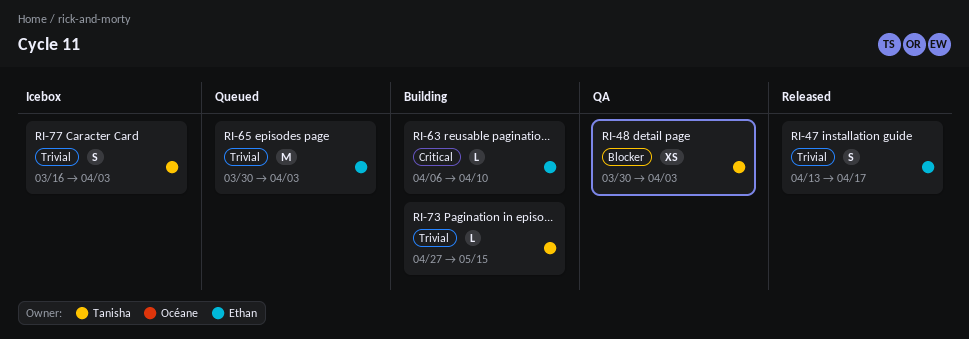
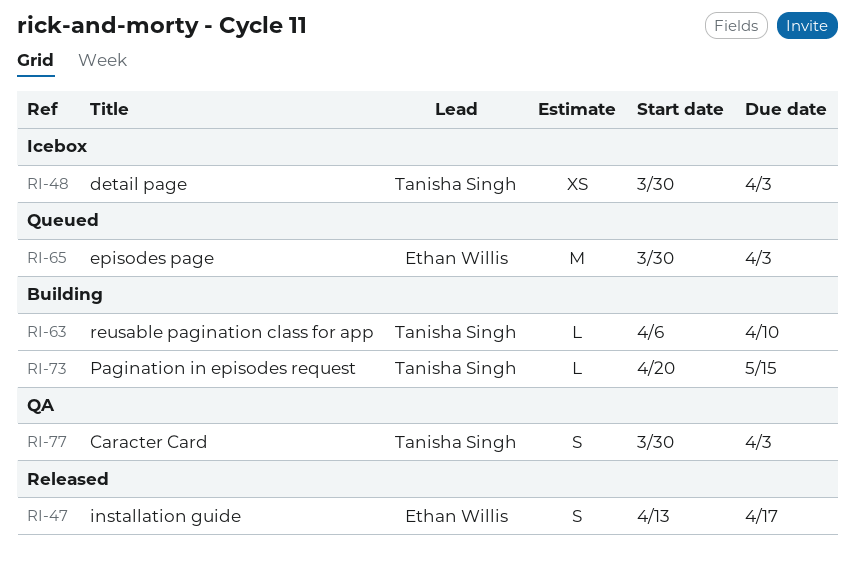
RI-48, status: QA -> Icebox
RI-63, owner: Ethan Willis -> Tanisha Singh
RI-73, start: Apr 27 -> Apr 20
RI-77, status: Icebox -> QA
RI-77, start: Mar 16 -> Mar 30

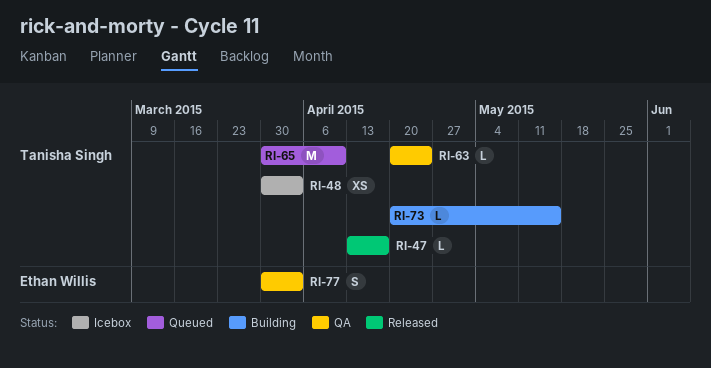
RI-47, owner: Ethan Willis -> Tanisha Singh
RI-47, estimate: S -> L
RI-63, status: Building -> QA
RI-63, start: Apr 6 -> Apr 20
RI-63, due: Apr 10 -> Apr 24
RI-65, owner: Ethan Willis -> Tanisha Singh
RI-65, due: Apr 3 -> Apr 10
RI-77, owner: Tanisha Singh -> Ethan Willis

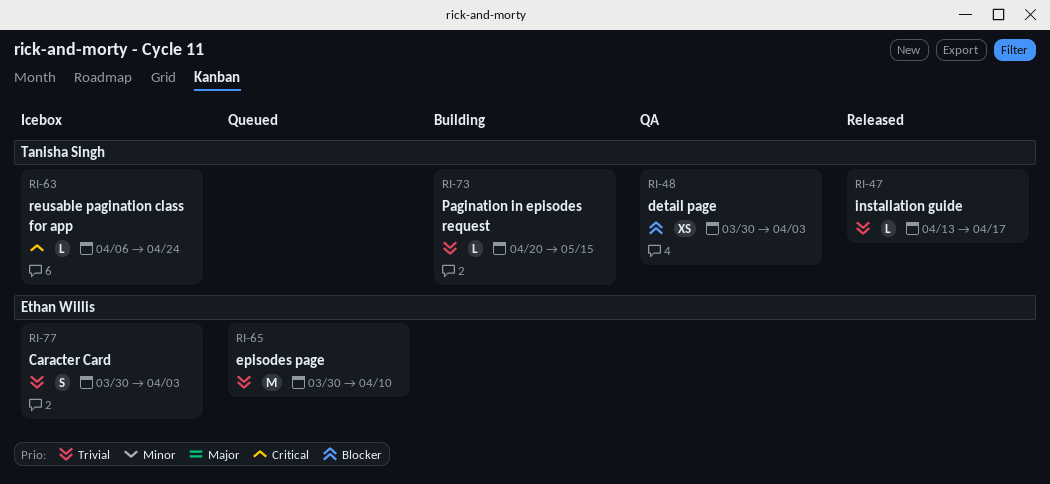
RI-48, status: Icebox -> QA
RI-63, status: QA -> Icebox
RI-63, start: Apr 20 -> Apr 6
RI-65, owner: Tanisha Singh -> Ethan Willis
RI-77, status: QA -> Icebox

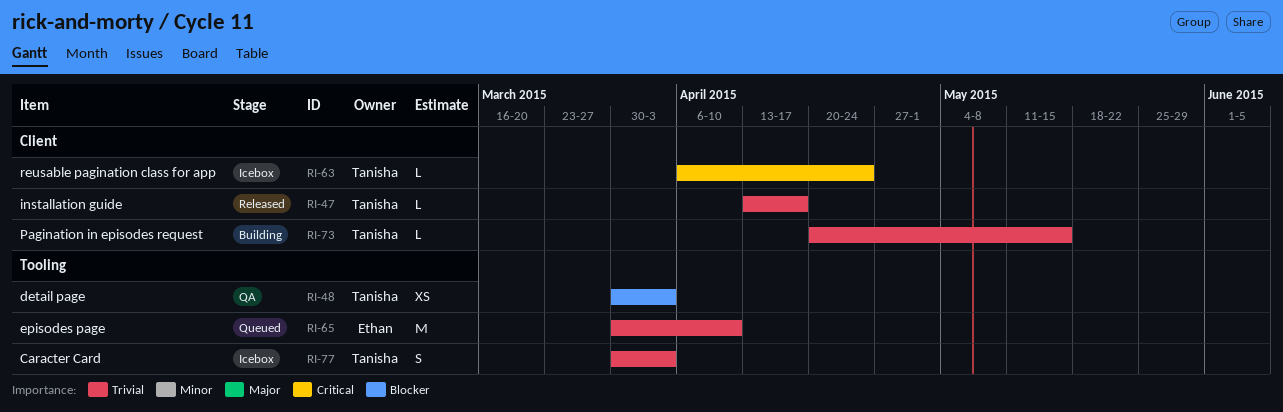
RI-77, owner: Ethan Willis -> Tanisha Singh

